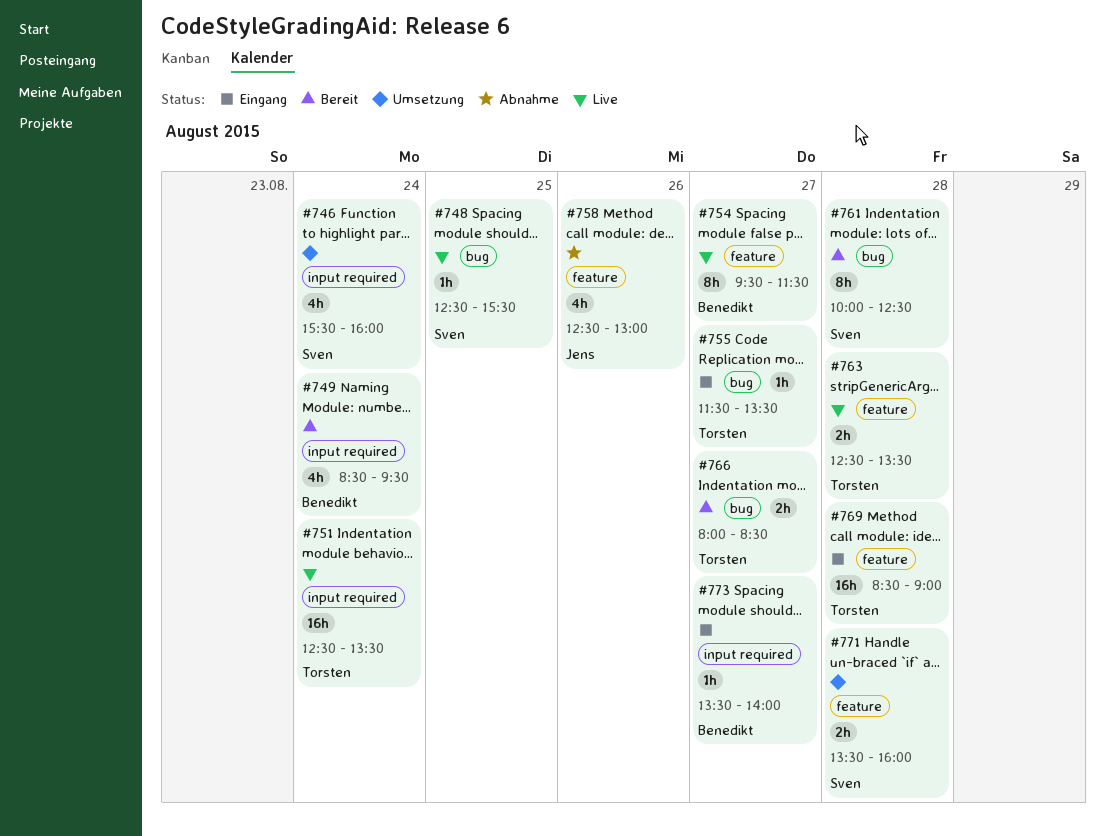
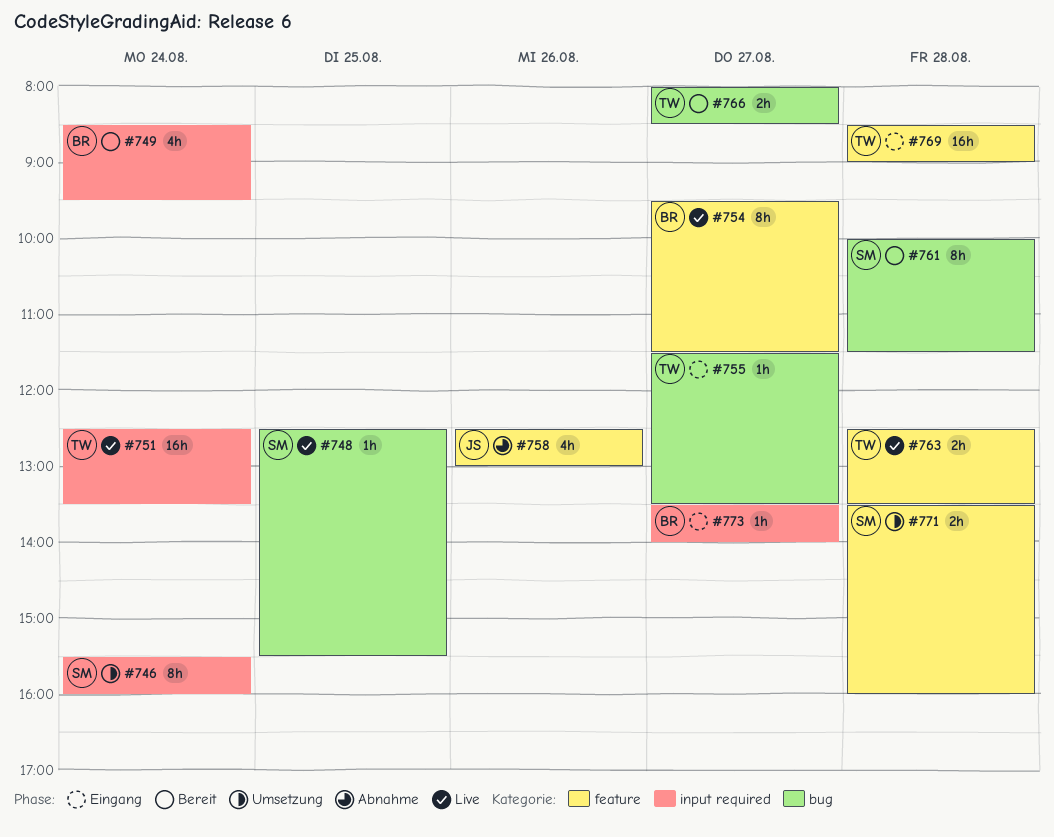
#746, estimate: 4h -> 8h
#761, ends: 12:30 -> 11:30

